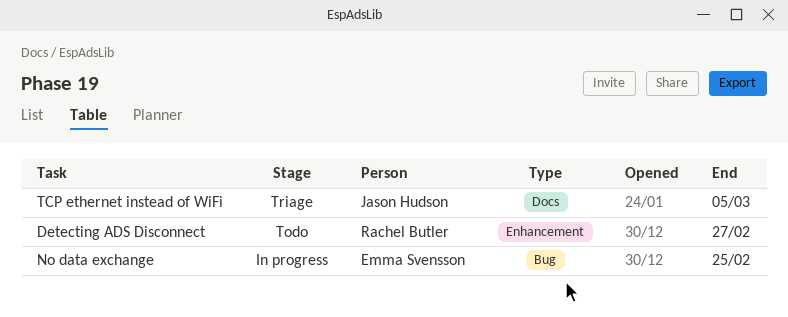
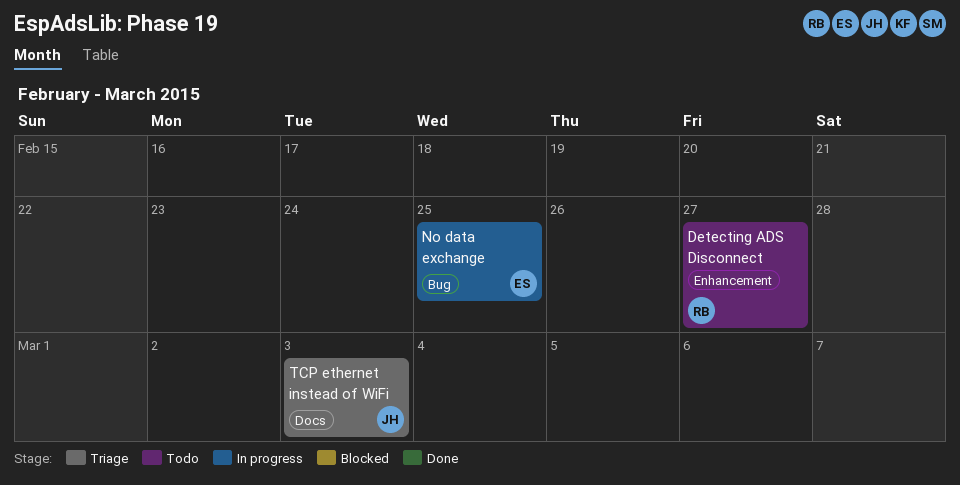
TCP ethernet instead of WiFi, due: Mar 5 -> Mar 3

